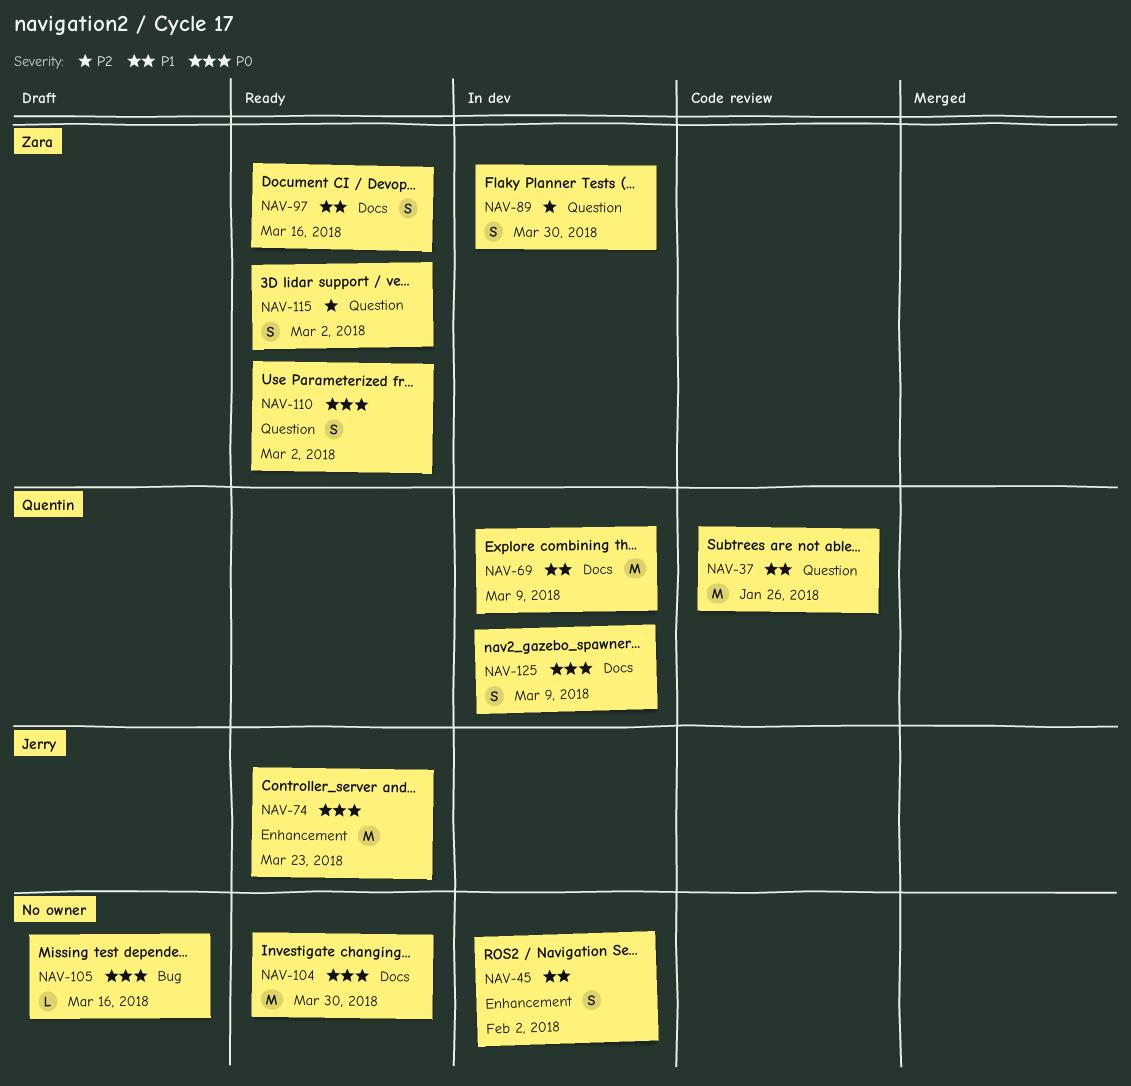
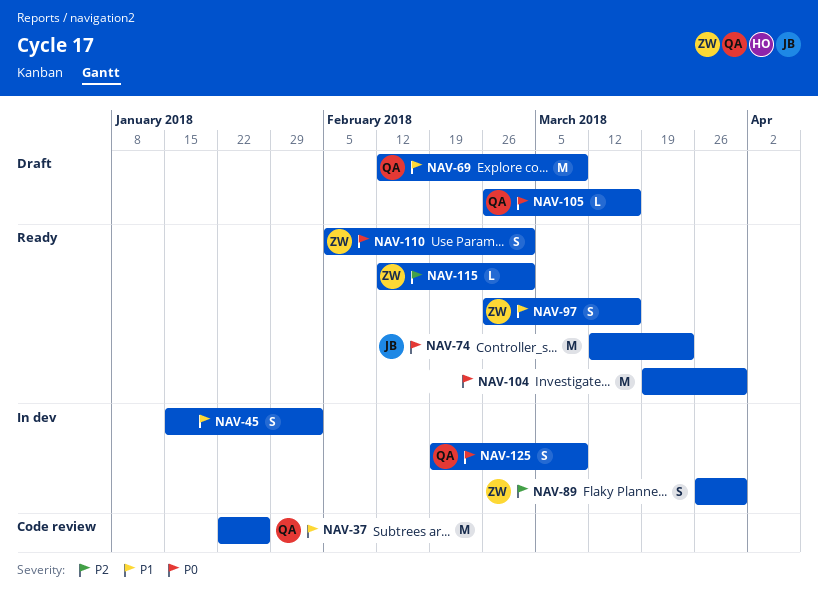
NAV-69, status: In dev -> Draft
NAV-105, owner: none -> Quentin
NAV-115, estimate: S -> L

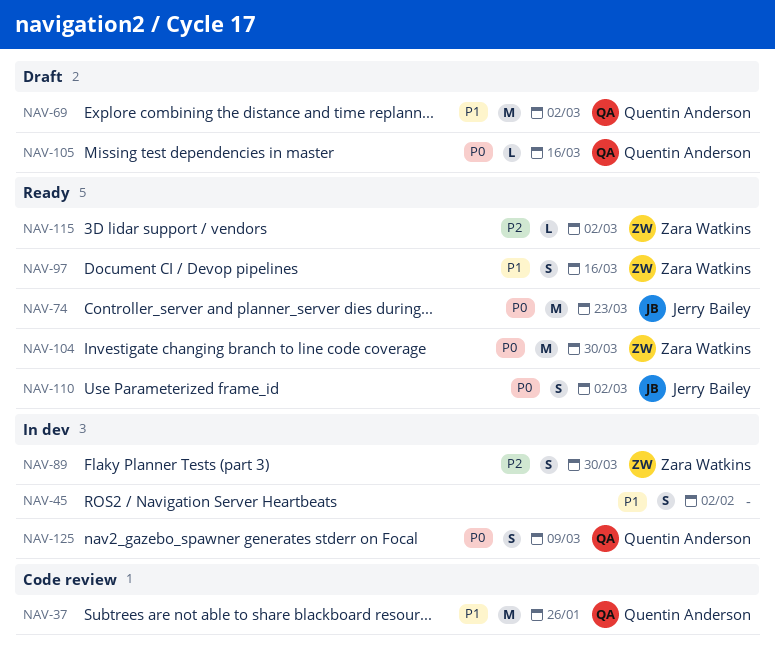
NAV-69, due: Mar 9 -> Mar 2
NAV-104, owner: none -> Zara Watkins
NAV-110, owner: Zara Watkins -> Jerry Bailey

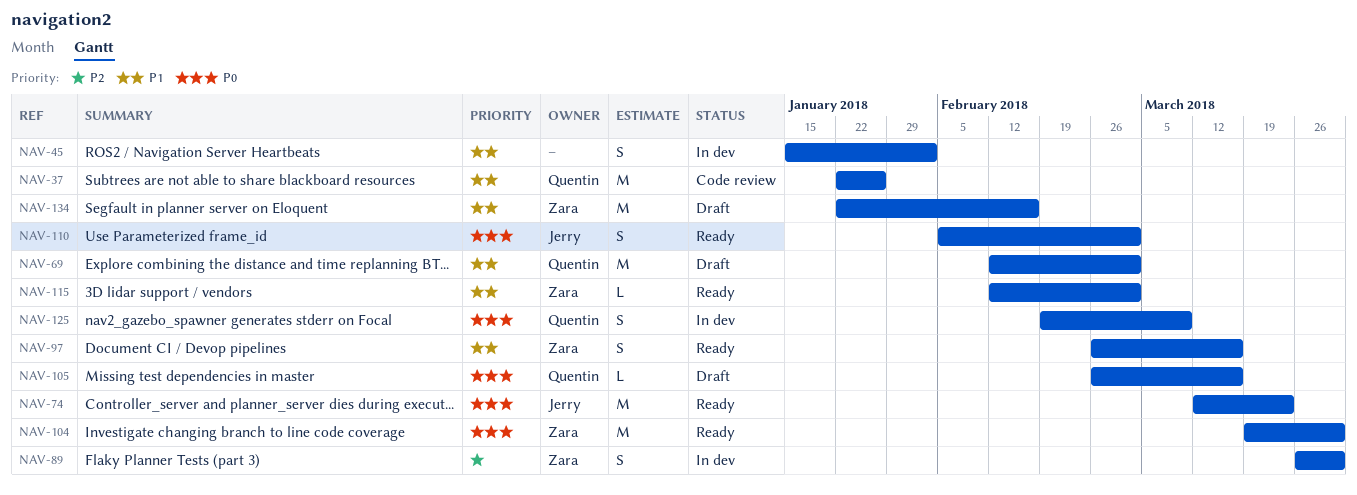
NAV-115, priority: P2 -> P1
NAV-134: none -> present

